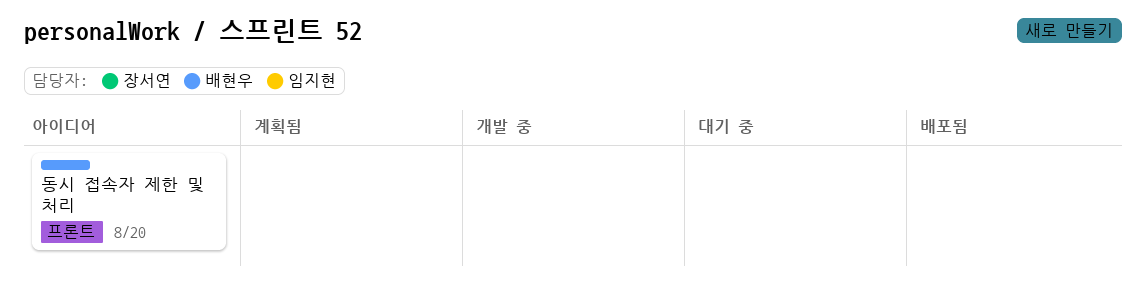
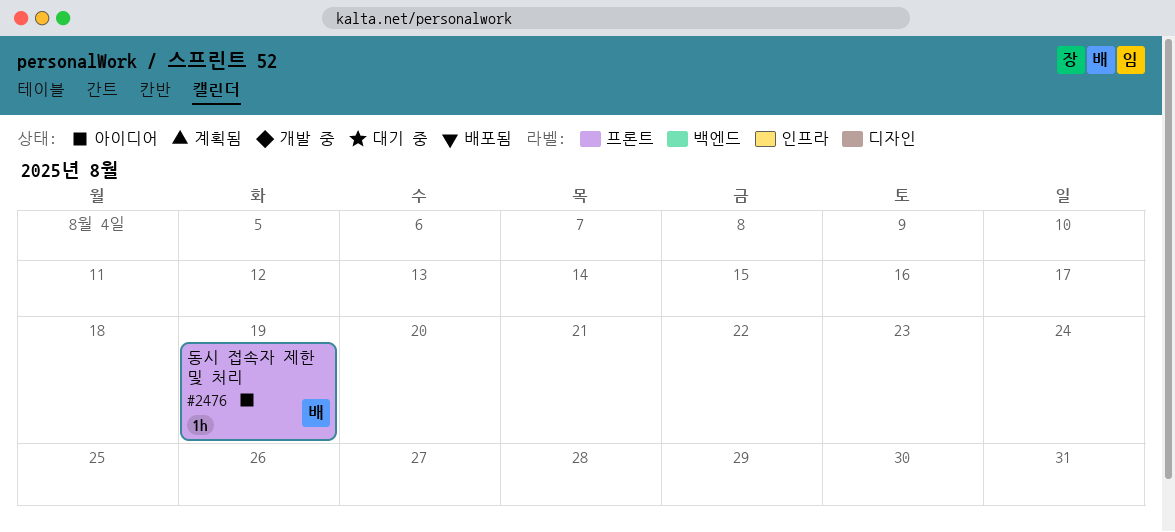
동시 접속자 제한 및 처리, due: Aug 20 -> Aug 19

